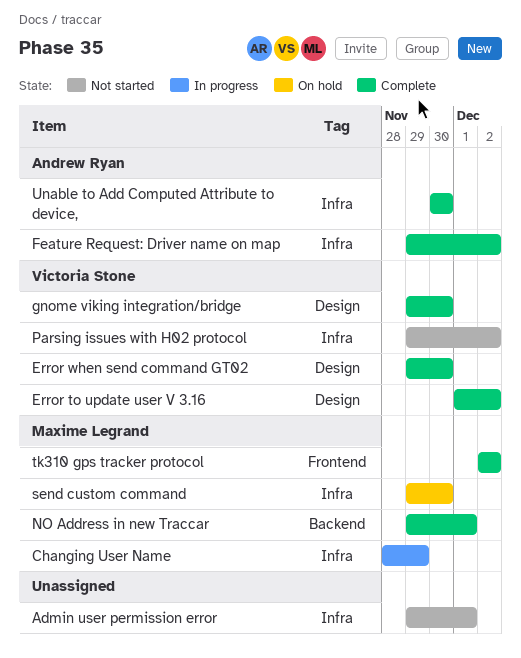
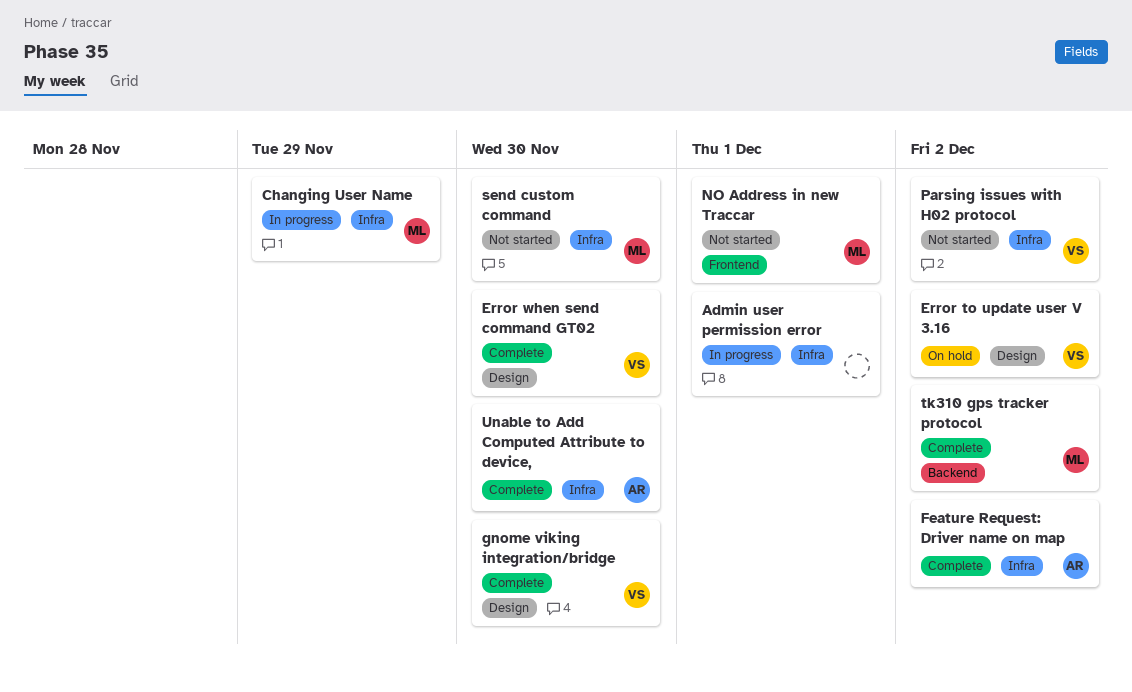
Admin user permission error, status: Not started -> In progress
Error to update user V 3.16, status: Complete -> On hold
NO Address in new Traccar, status: Complete -> Not started
NO Address in new Traccar, label: Backend -> Frontend
send custom command, status: On hold -> Not started
tk310 gps tracker protocol, label: Frontend -> Backend

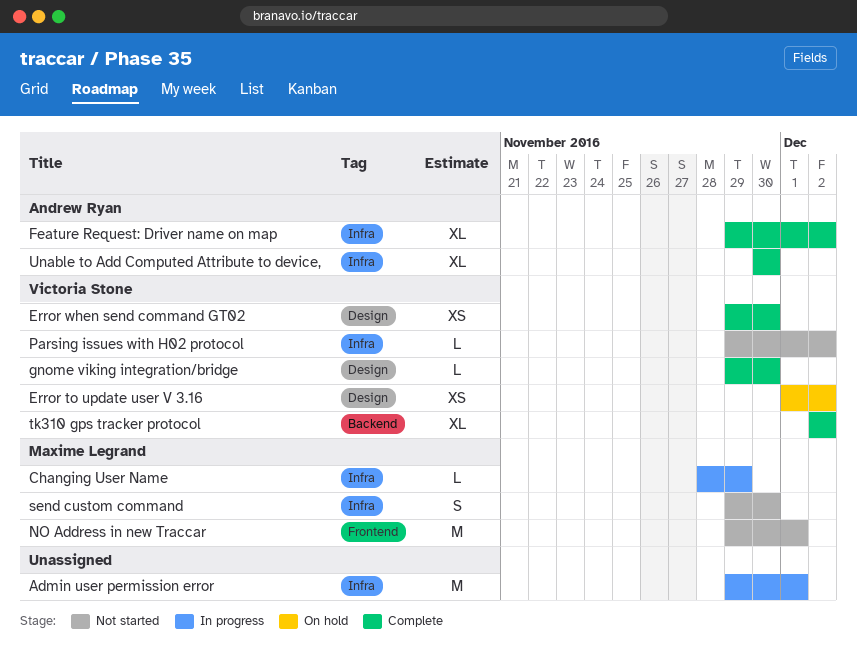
tk310 gps tracker protocol, owner: Maxime Legrand -> Victoria Stone

